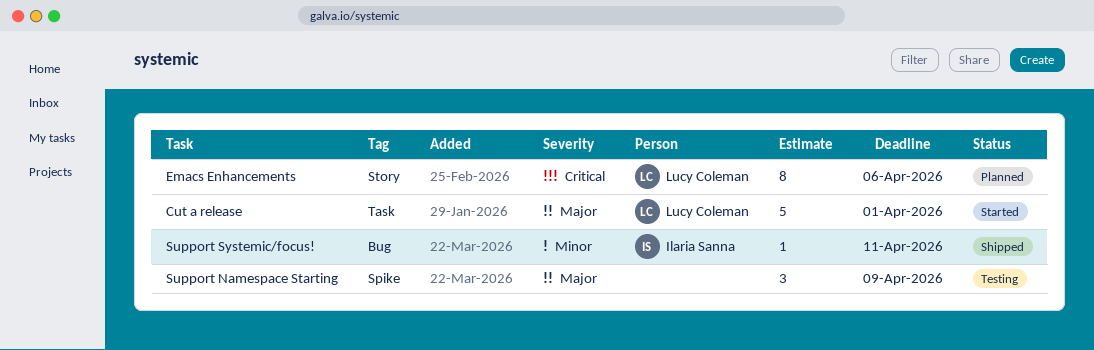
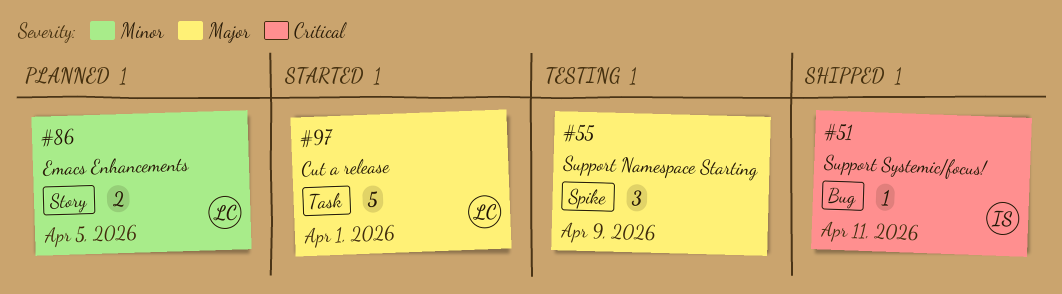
Emacs Enhancements, priority: Critical -> Minor
Emacs Enhancements, estimate: 8 -> 2
Emacs Enhancements, due: Apr 6 -> Apr 5
Support Systemic/focus!, priority: Minor -> Critical

